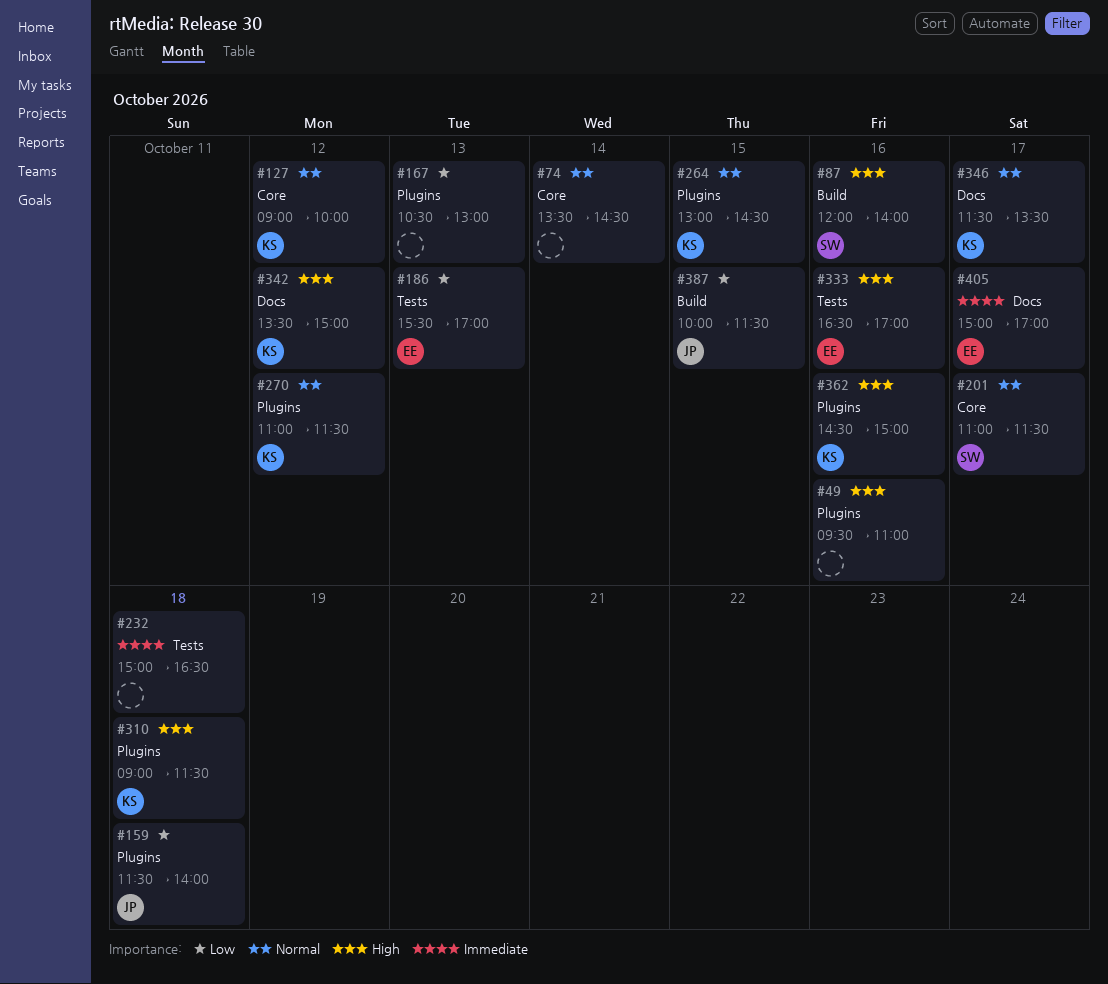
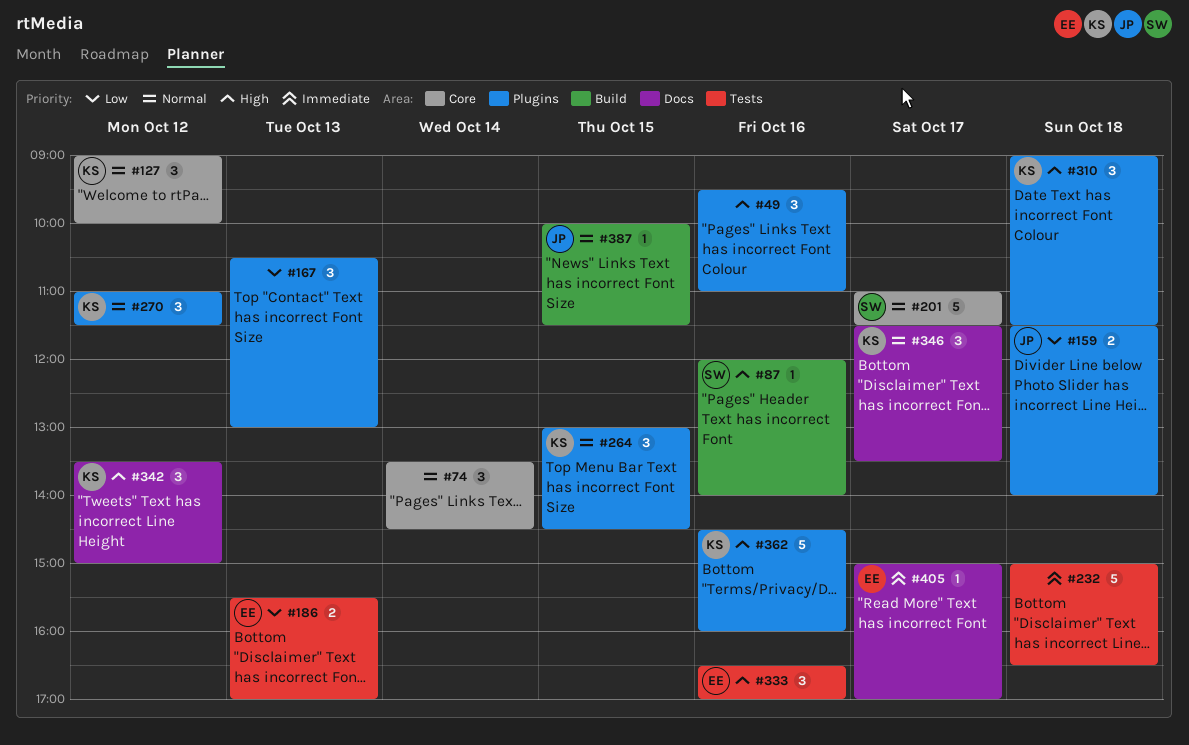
#362, ends: 15:00 -> 16:00
#387, priority: Low -> Normal

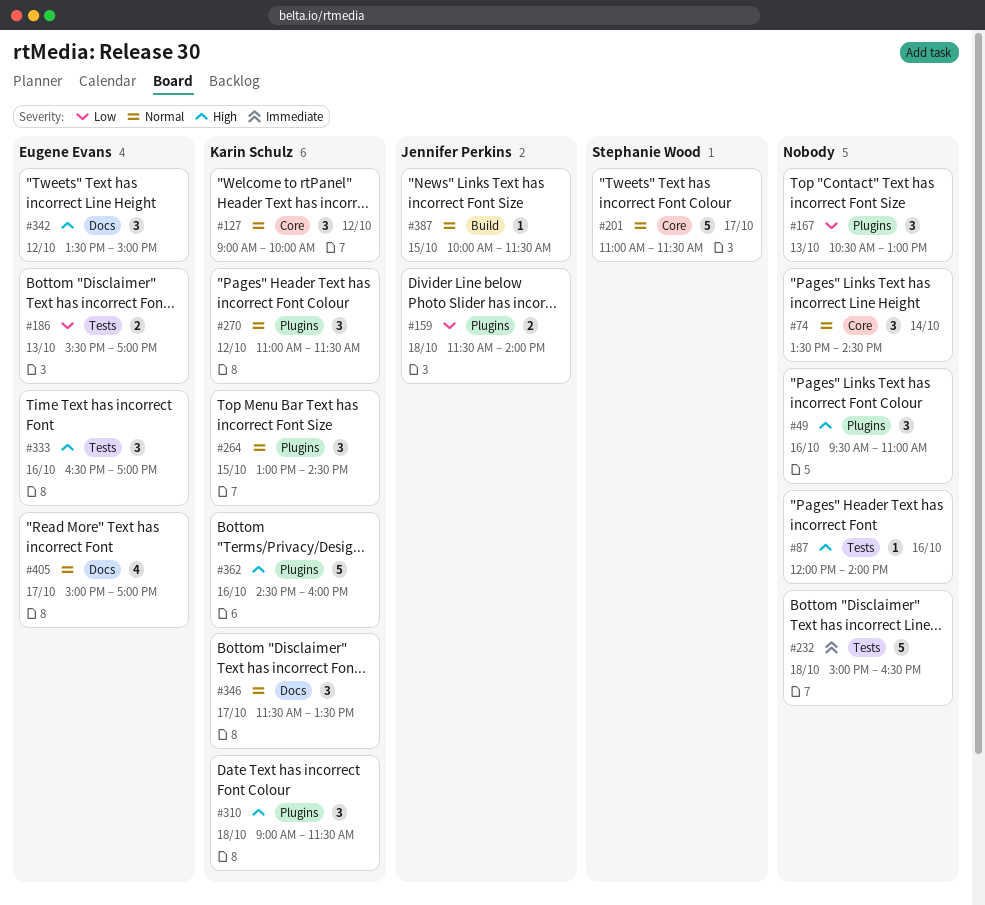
#87, owner: Stephanie Wood -> none
#87, label: Build -> Tests
#342, owner: Karin Schulz -> Eugene Evans
#405, priority: Immediate -> Normal
#405, estimate: 1 -> 4

